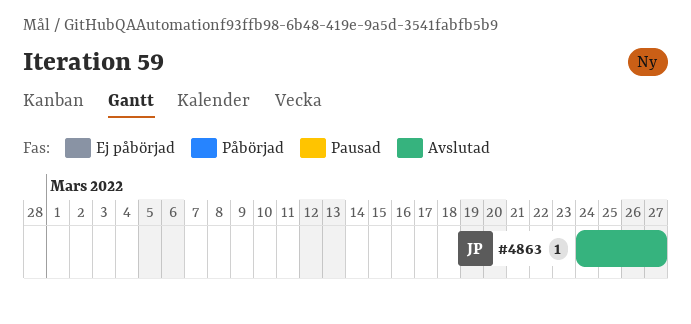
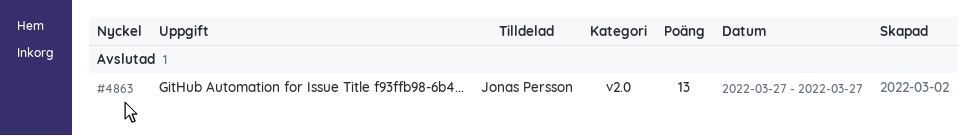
#4863, estimate: 1 -> 13
#4863, start: Mar 24 -> Mar 27

